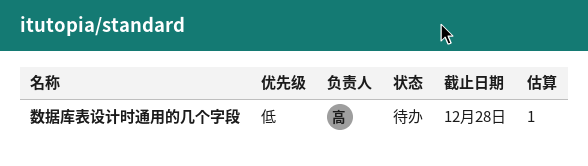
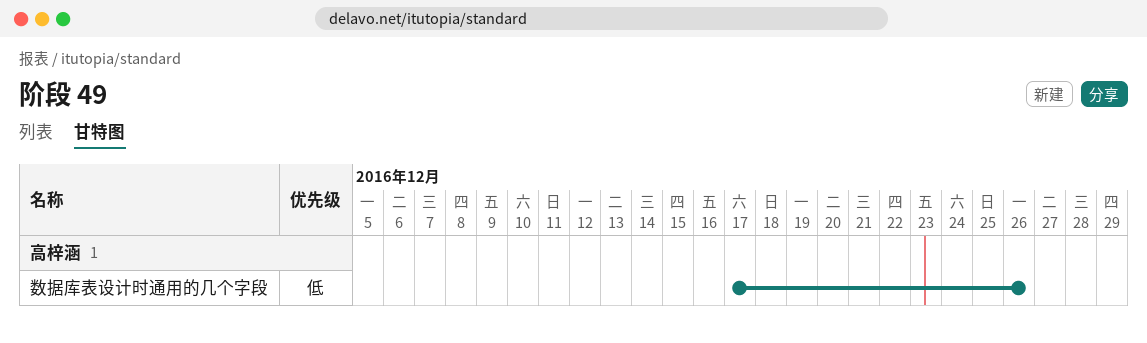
数据库表设计时通用的几个字段, due: Dec 28 -> Dec 26

